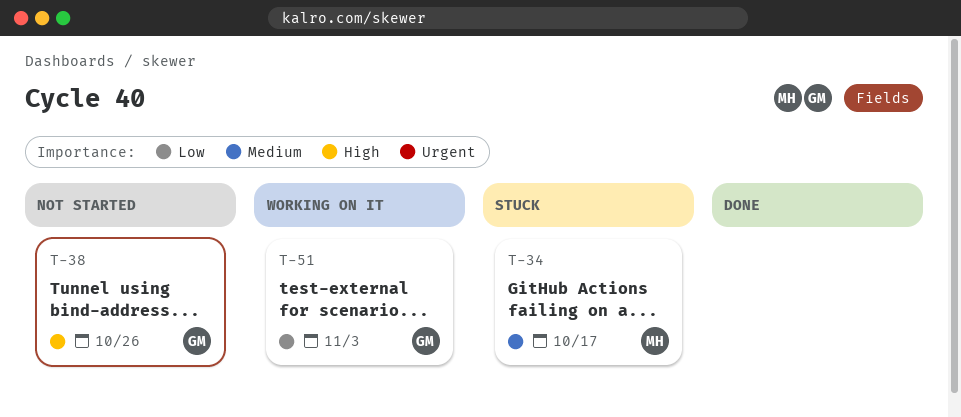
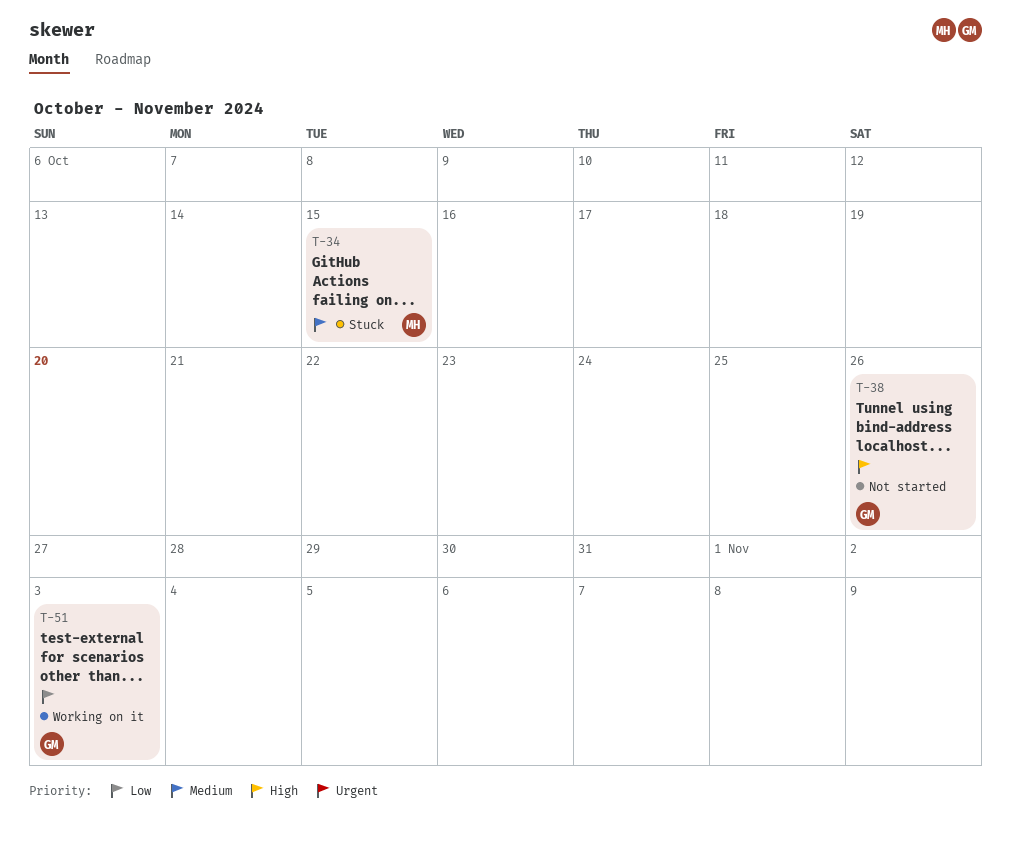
T-34, due: Oct 17 -> Oct 15

